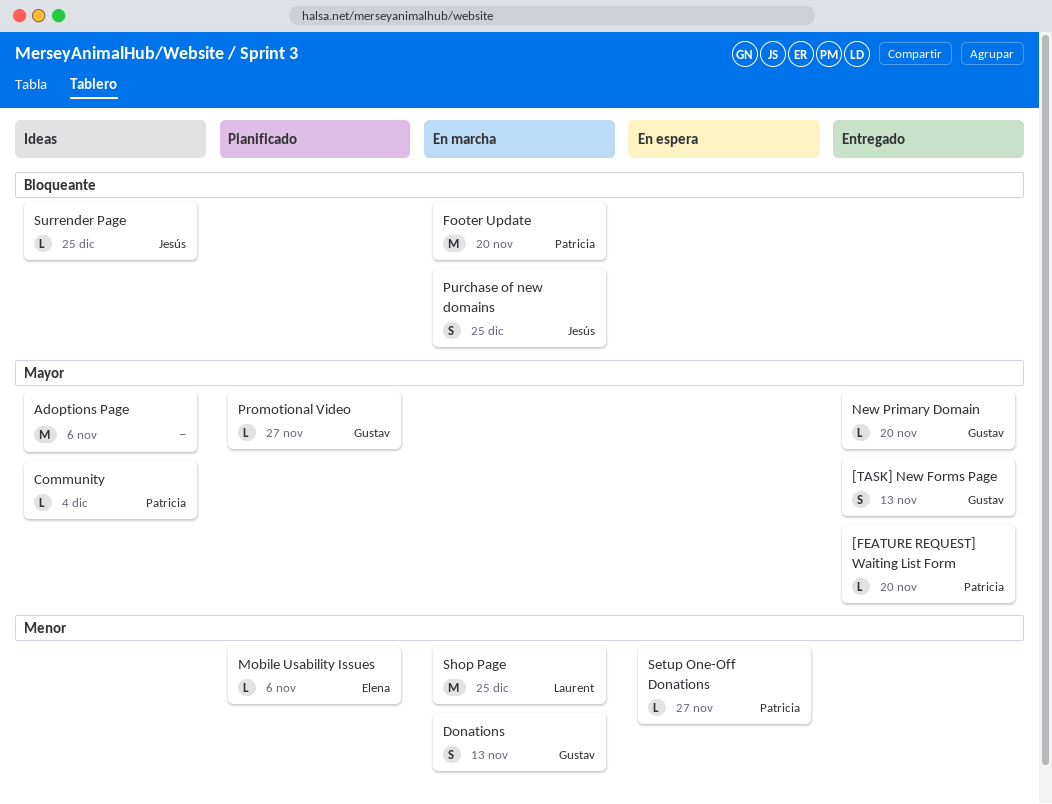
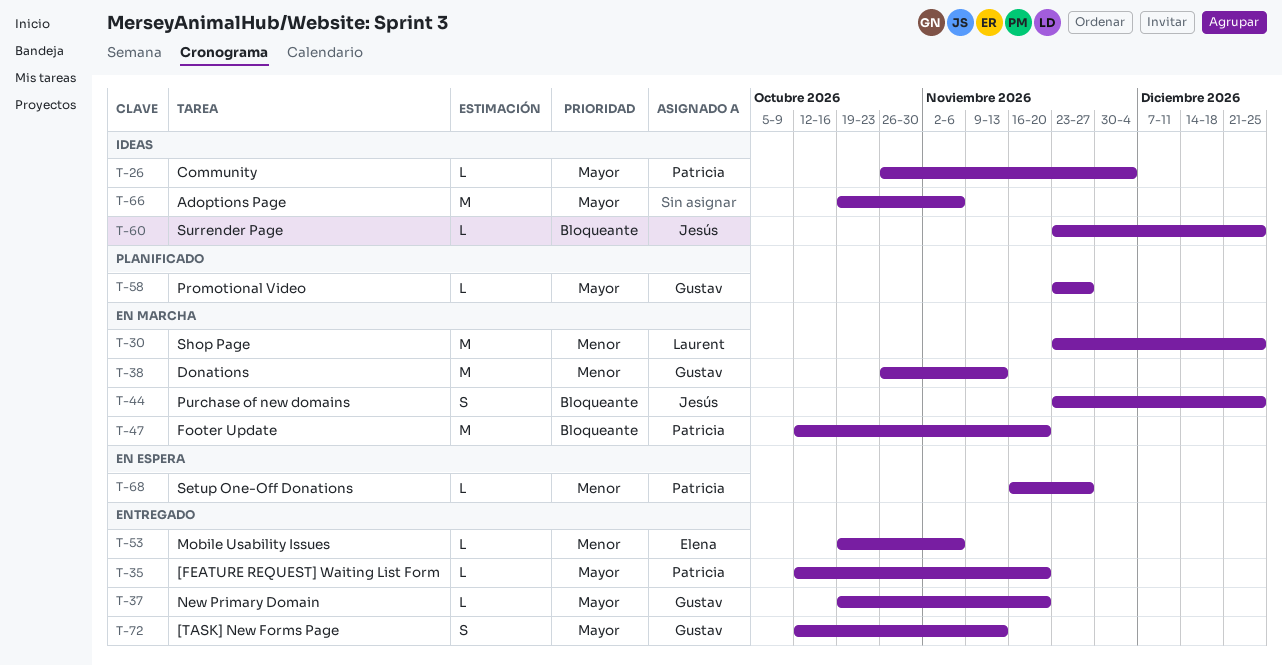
Donations, estimate: S -> M
Mobile Usability Issues, status: Planificado -> Entregado

